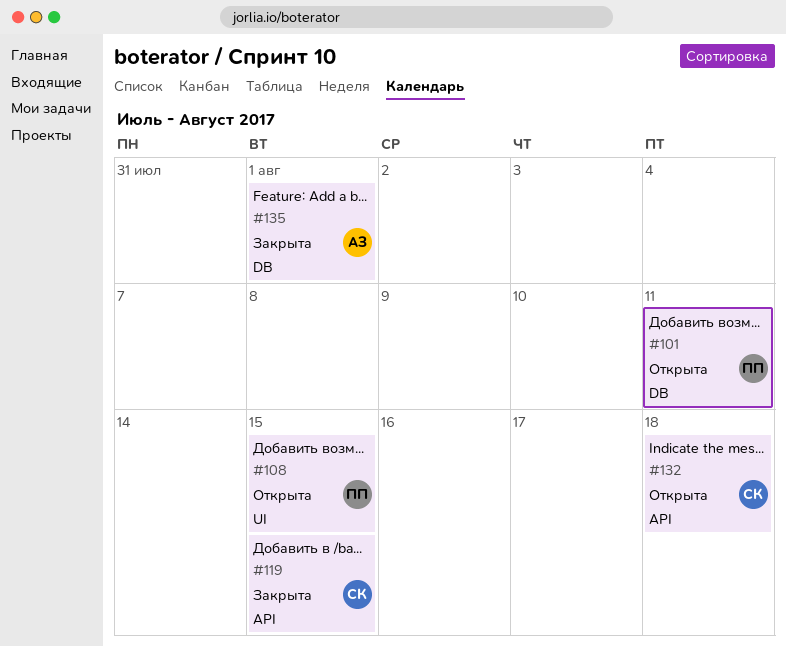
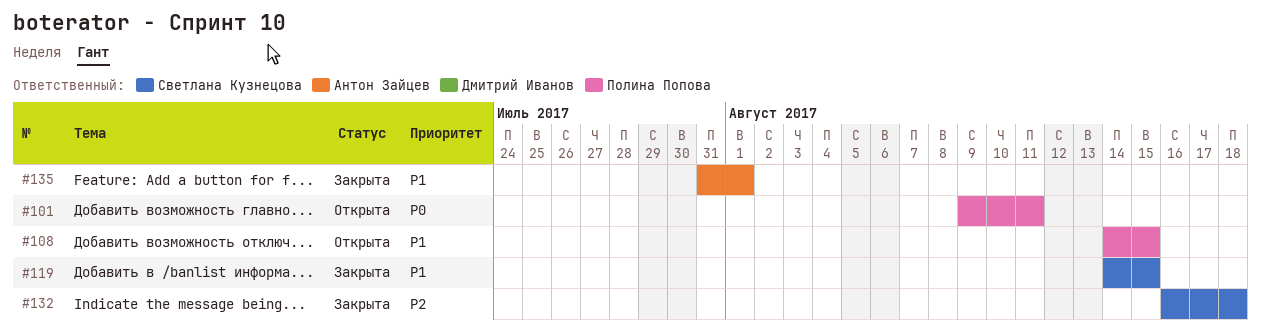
#132, status: Открыта -> Закрыта

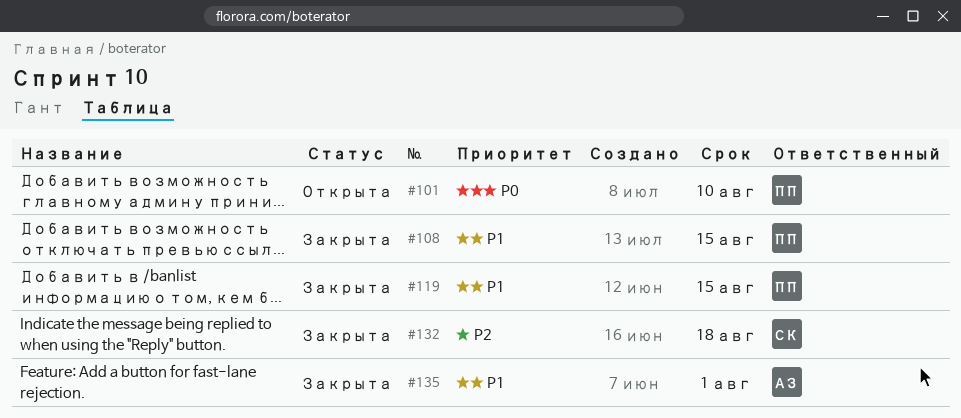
#101, due: Aug 11 -> Aug 10
#108, status: Открыта -> Закрыта
#119, owner: Светлана Кузнецова -> Полина Попова

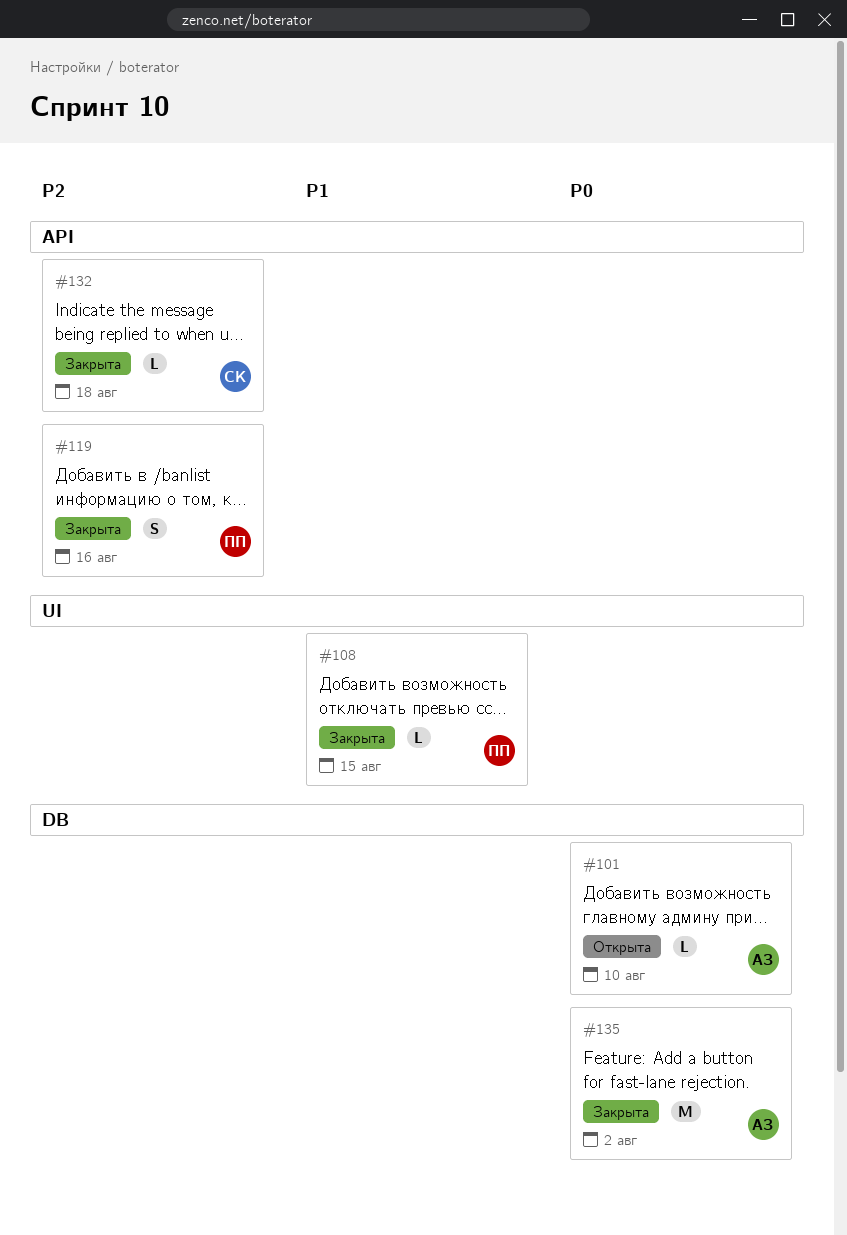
#101, owner: ПП -> АЗ
#119, priority: P1 -> P2
#119, due: Aug 15 -> Aug 16
#135, priority: P1 -> P0
#135, due: Aug 1 -> Aug 2

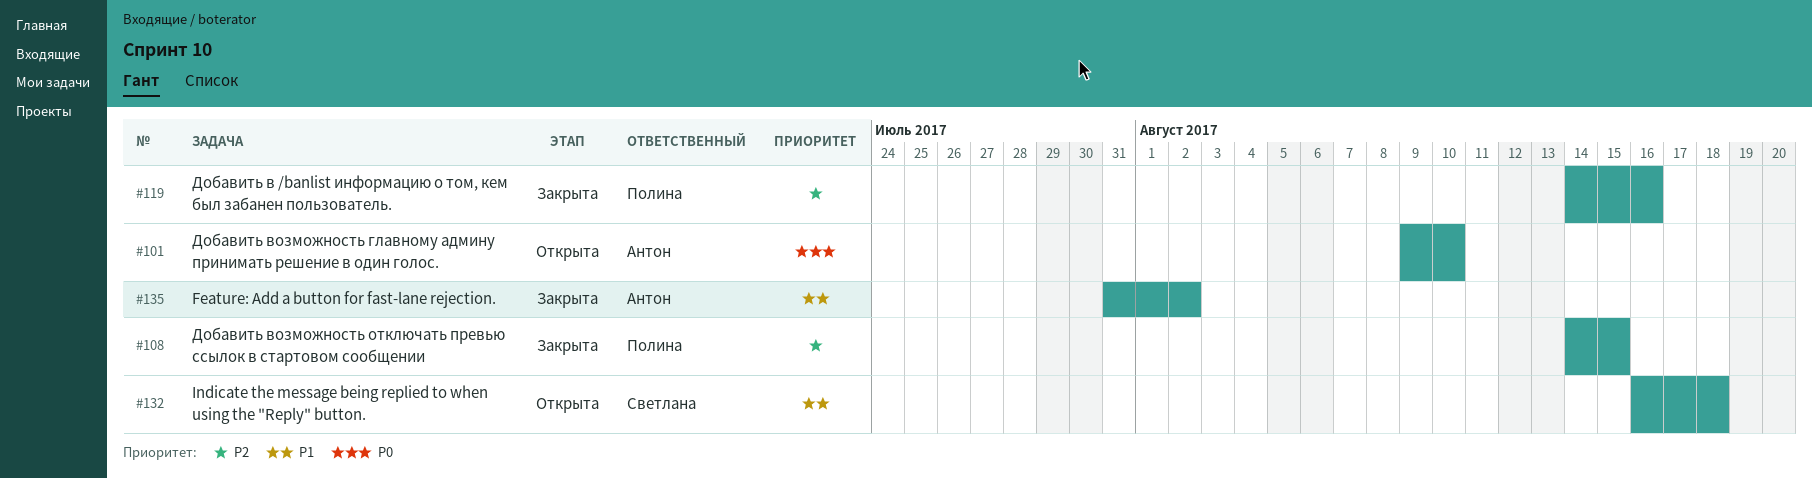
#108, priority: P1 -> P2
#132, status: Закрыта -> Открыта
#132, priority: P2 -> P1
#135, priority: P0 -> P1

